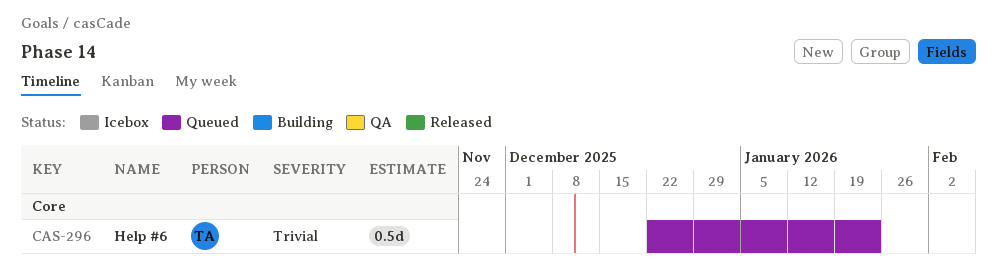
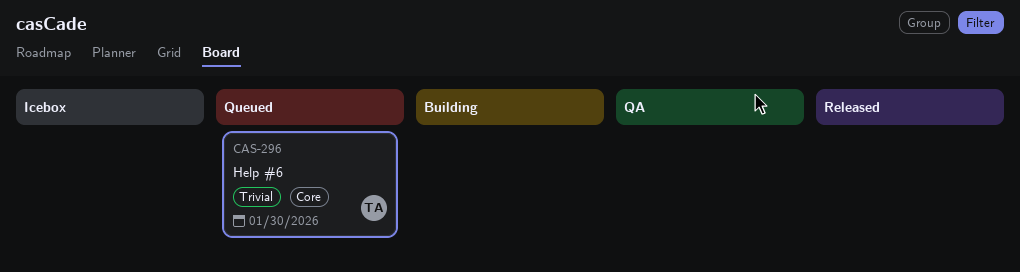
CAS-296, due: Jan 23 -> Jan 30

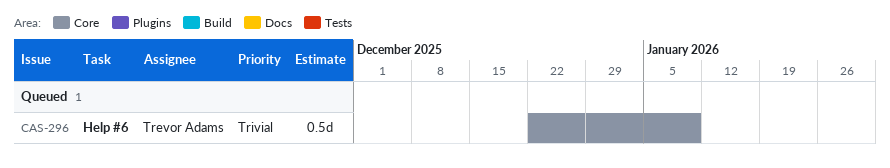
CAS-296, due: Jan 30 -> Jan 9

